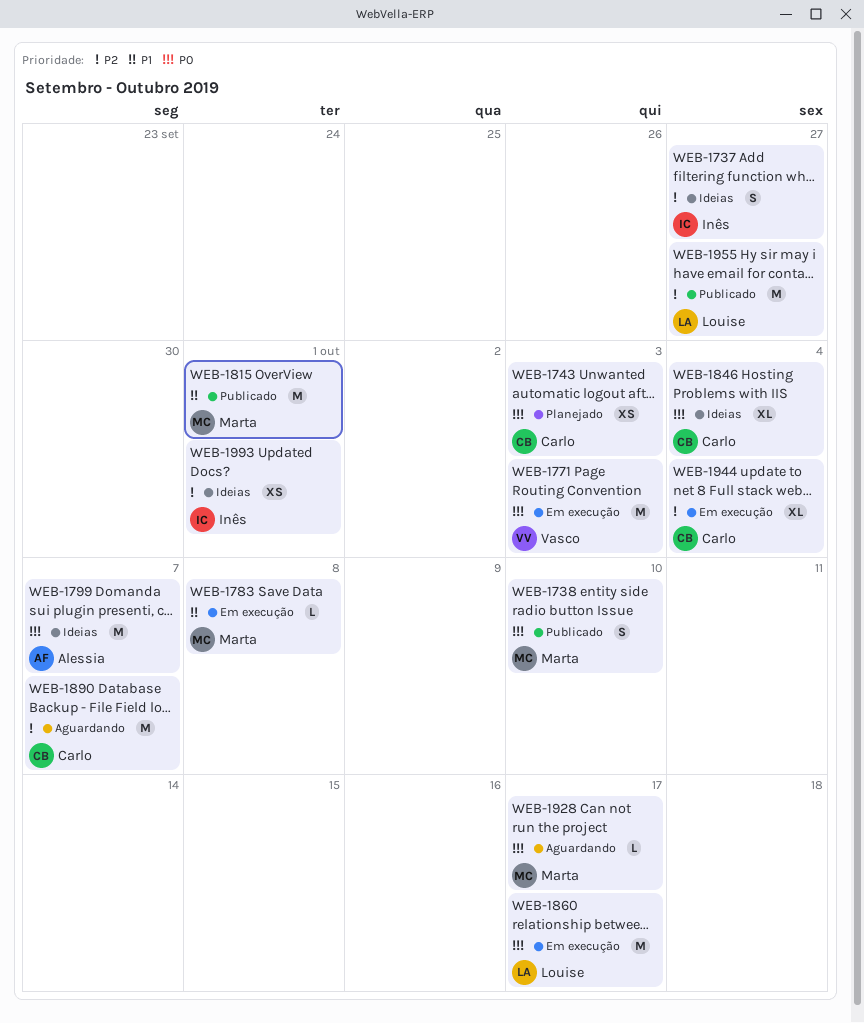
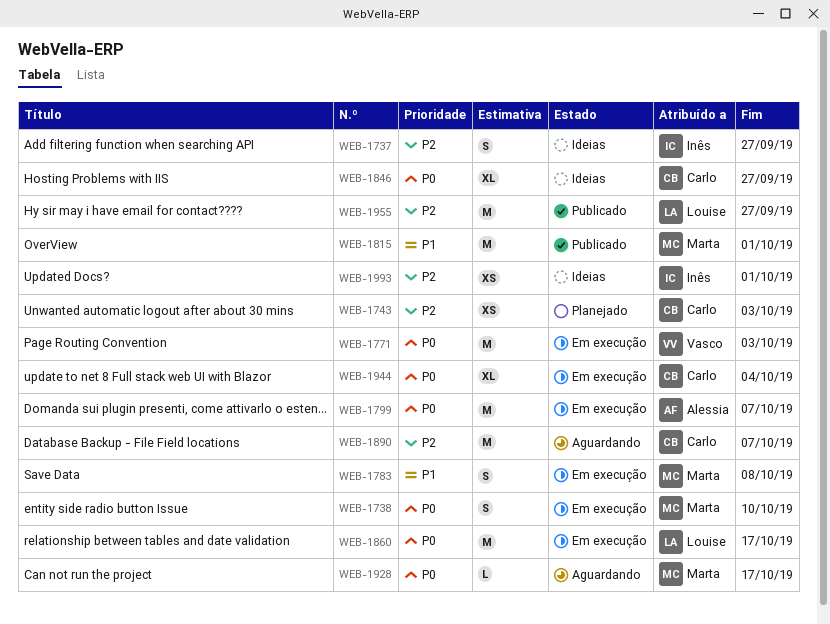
WEB-1738, status: Publicado -> Em execução
WEB-1743, priority: P0 -> P2
WEB-1783, estimate: L -> S
WEB-1799, status: Ideias -> Em execução
WEB-1846, due: Oct 4 -> Sep 27
WEB-1944, priority: P2 -> P0

